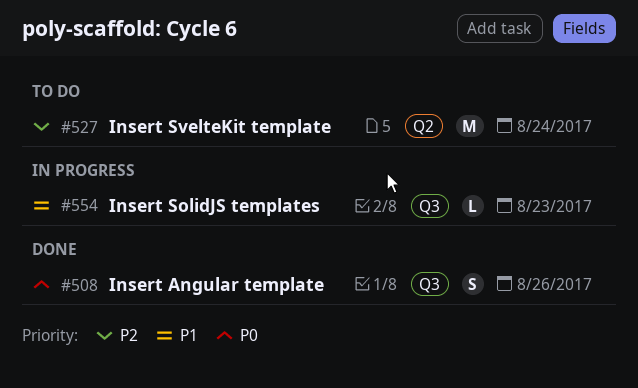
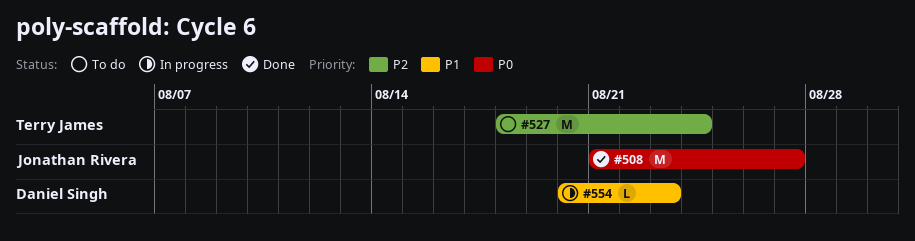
#508, estimate: S -> M
#508, due: Aug 26 -> Aug 27

